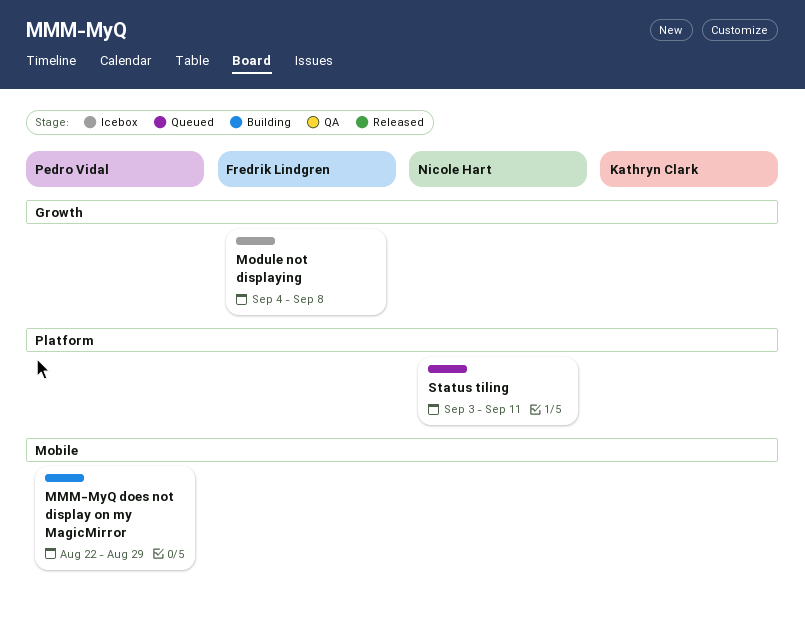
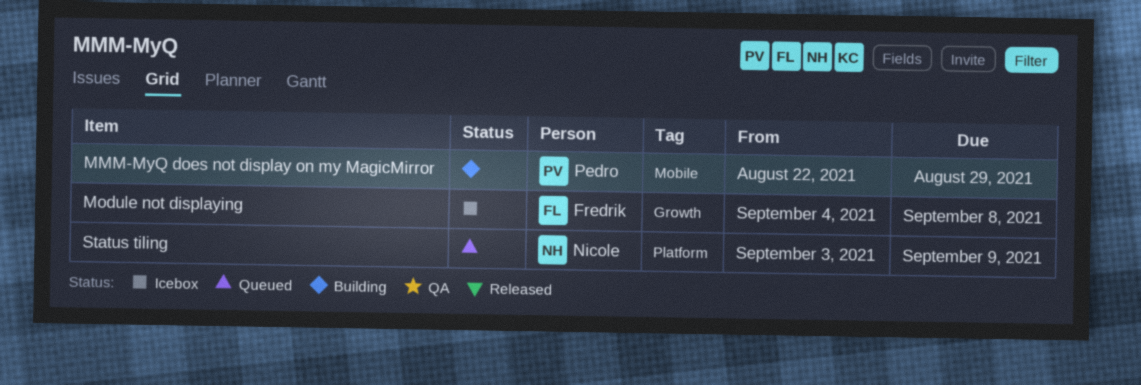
Status tiling, due: Sep 11 -> Sep 9

